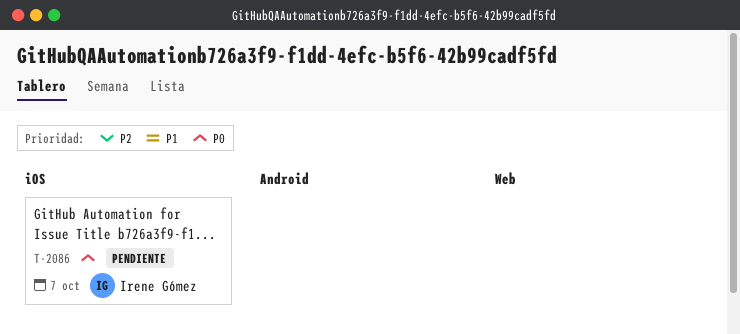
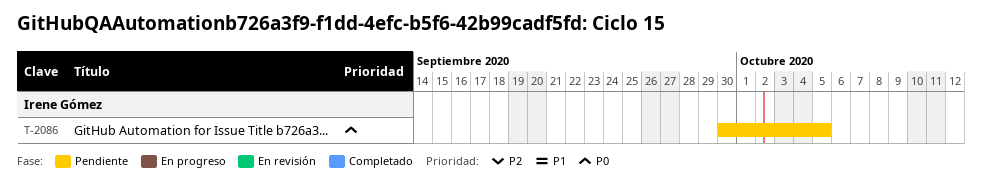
T-2086, due: Oct 7 -> Oct 5

